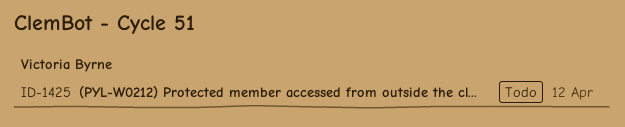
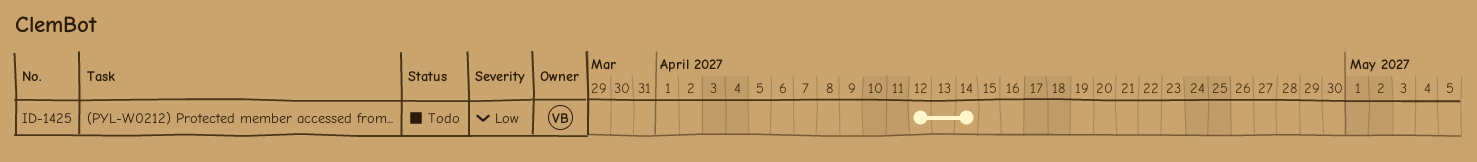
ID-1425, due: Apr 12 -> Apr 14

